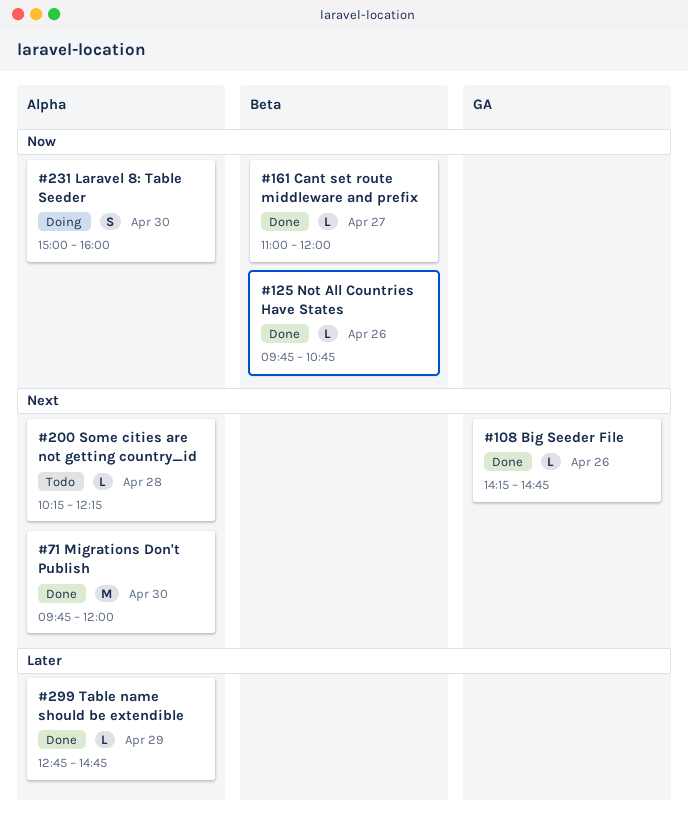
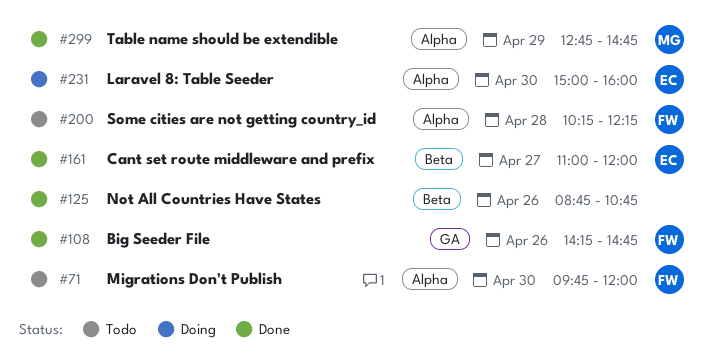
#71, status: Done -> Todo
#125, begins: 09:45 -> 08:45

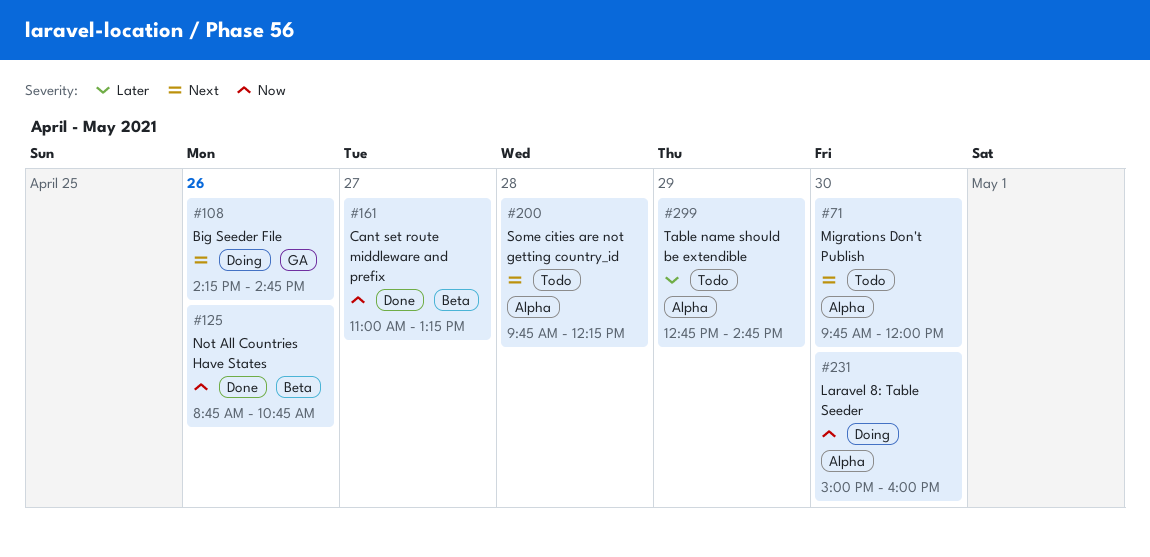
#108, status: Done -> Doing
#161, ends: 12:00 -> 13:15
#200, begins: 10:15 -> 09:45
#299, status: Done -> Todo

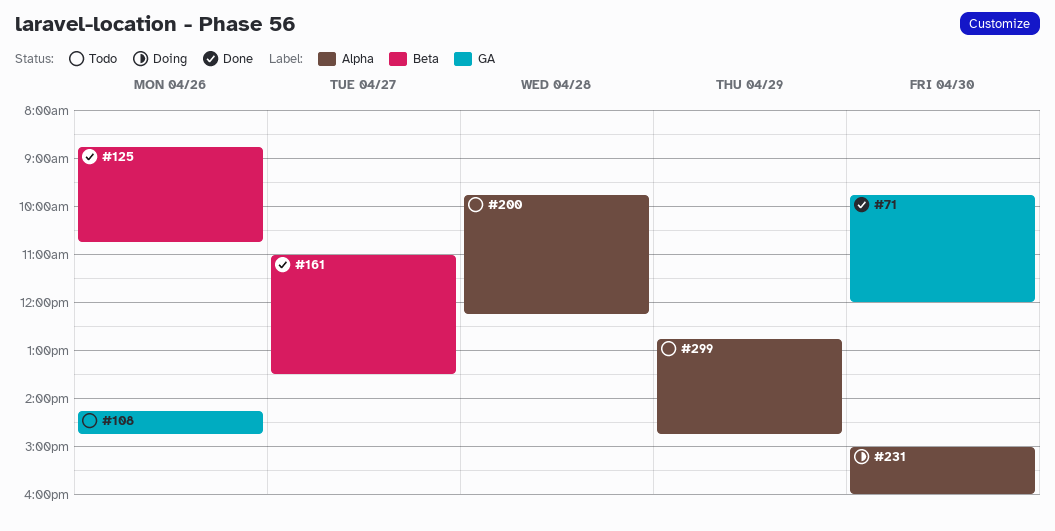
#71, status: Todo -> Done
#71, label: Alpha -> GA
#108, status: Doing -> Todo
#161, ends: 13:15 -> 13:30

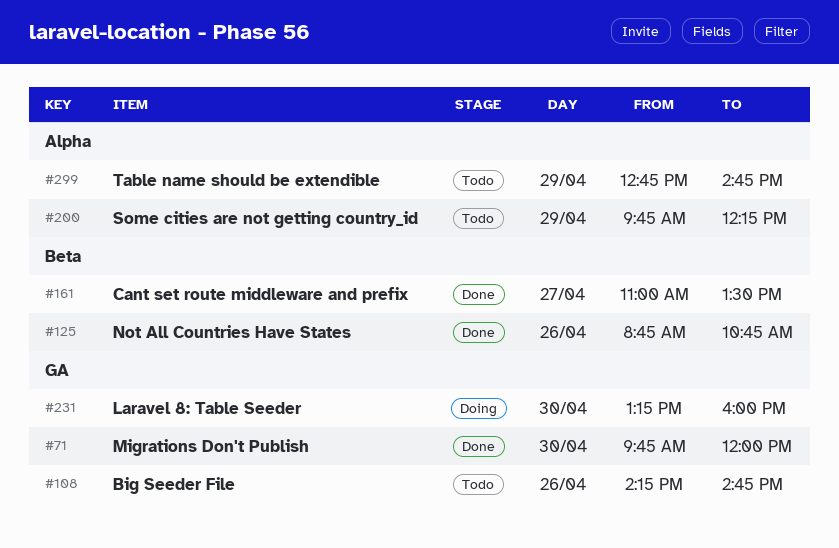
#200, day: Apr 28 -> Apr 29
#231, label: Alpha -> GA
#231, begins: 15:00 -> 13:15

